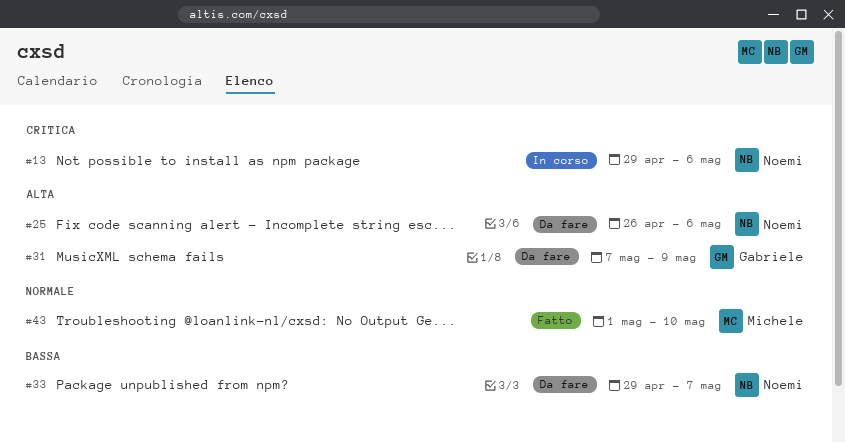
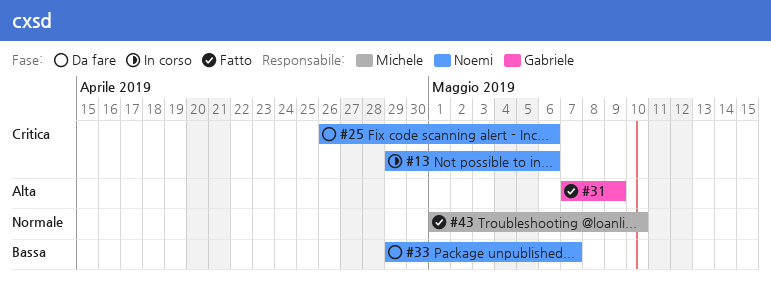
#25, priority: Alta -> Critica
#31, status: Da fare -> Fatto

